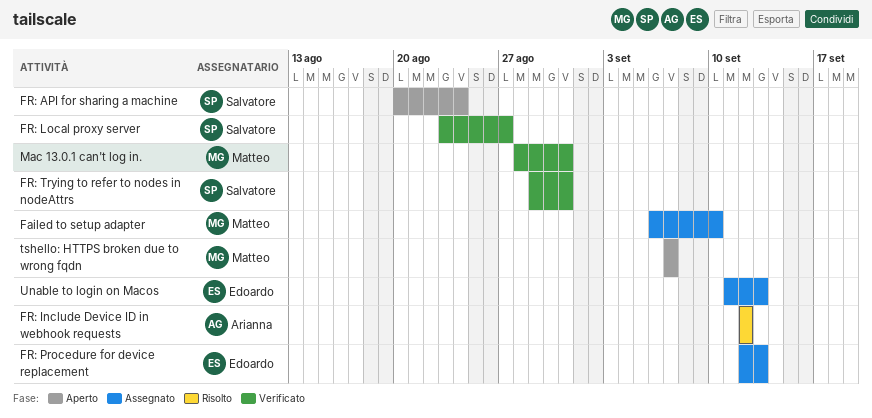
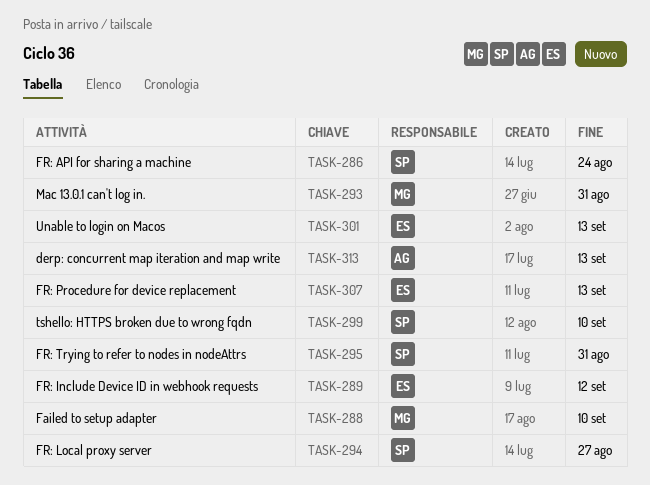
derp: concurrent map iteration and map write: none -> present
FR: Include Device ID in webhook requests, owner: Arianna -> Edoardo
tshello: HTTPS broken due to wrong fqdn, owner: Matteo -> Salvatore
tshello: HTTPS broken due to wrong fqdn, due: Sep 7 -> Sep 10

